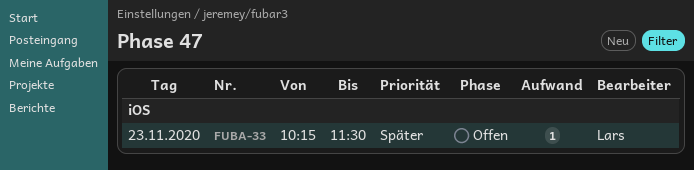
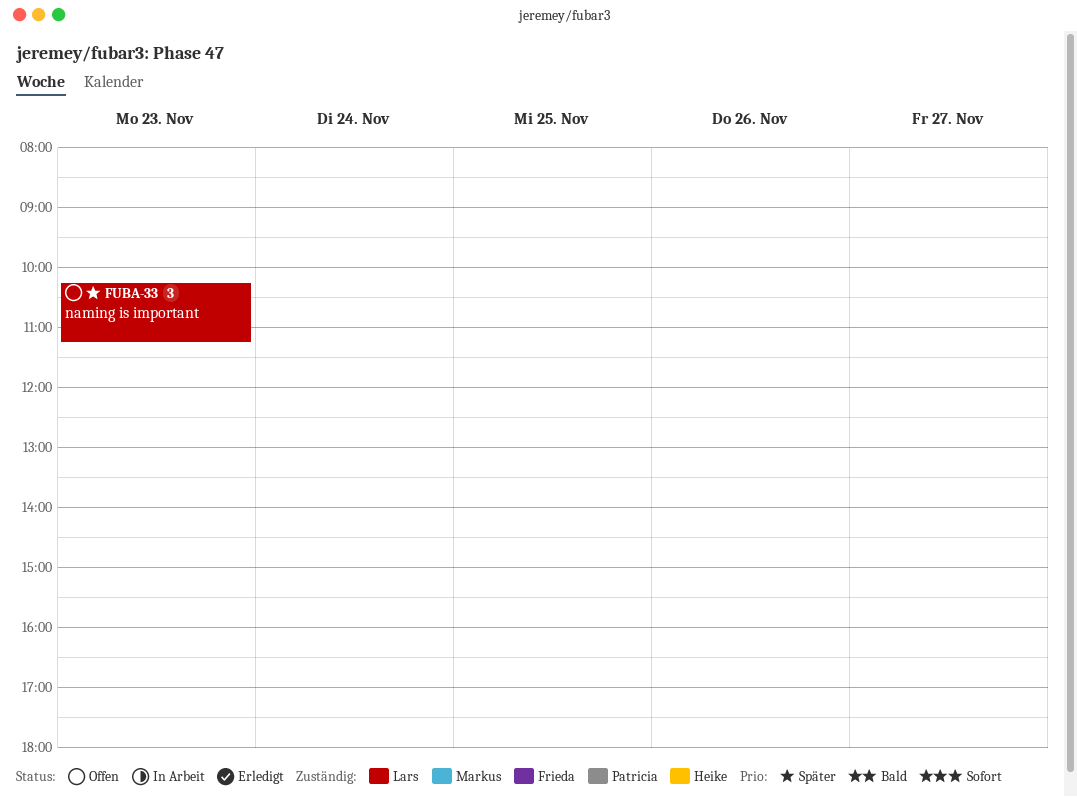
FUBA-33, estimate: 1 -> 3
FUBA-33, ends: 11:30 -> 11:15

